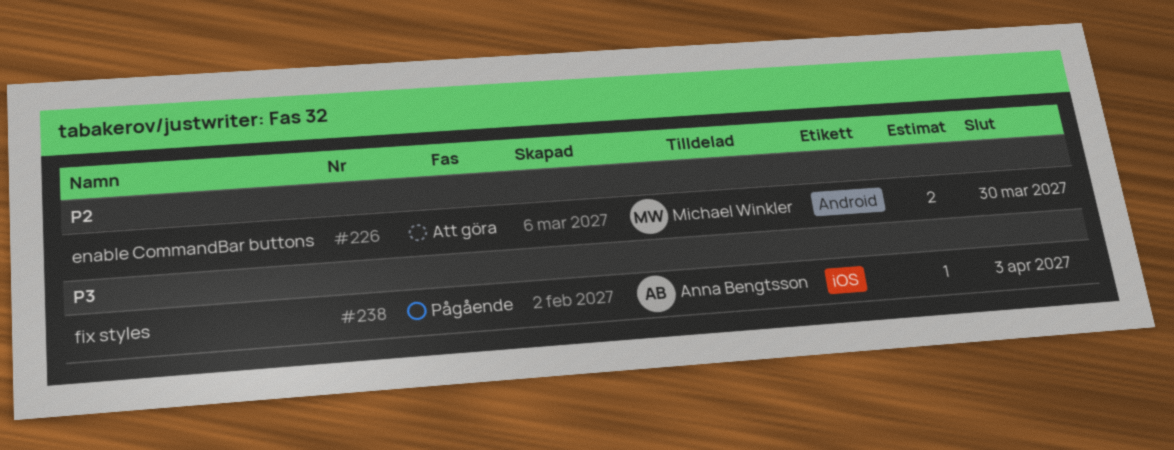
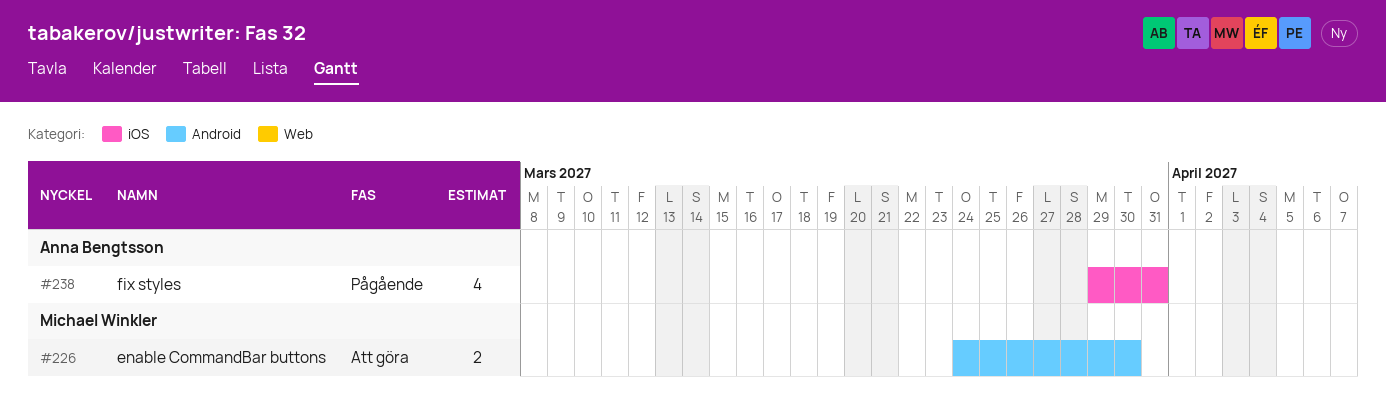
#238, estimate: 1 -> 4
#238, due: Apr 3 -> Mar 31

